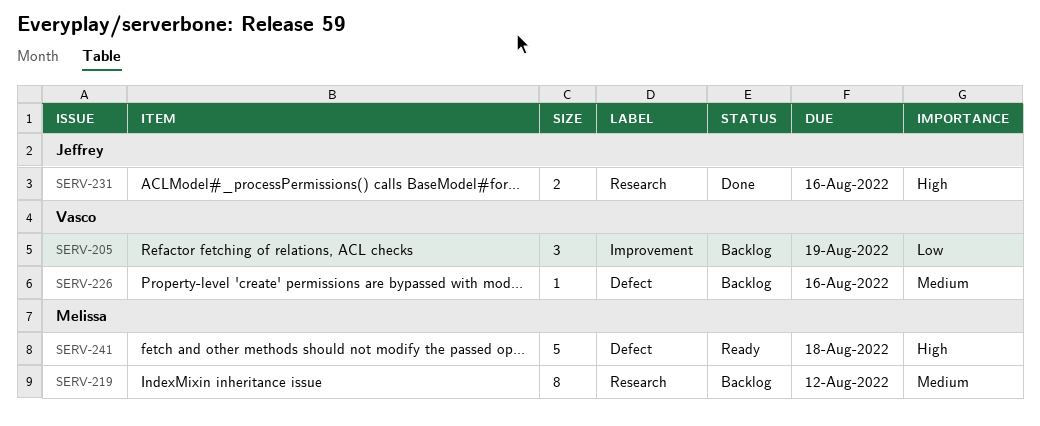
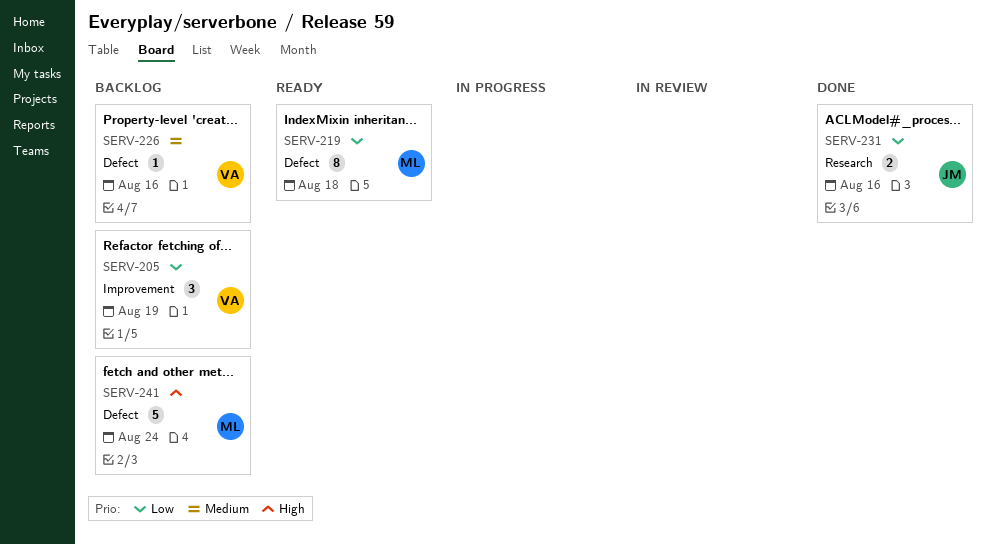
SERV-219, status: Backlog -> Ready
SERV-219, priority: Medium -> Low
SERV-219, label: Research -> Defect
SERV-219, due: Aug 12 -> Aug 18
SERV-231, priority: High -> Low
SERV-241, status: Ready -> Backlog
SERV-241, due: Aug 18 -> Aug 24

